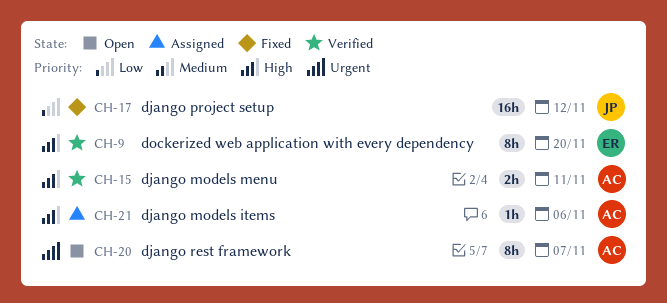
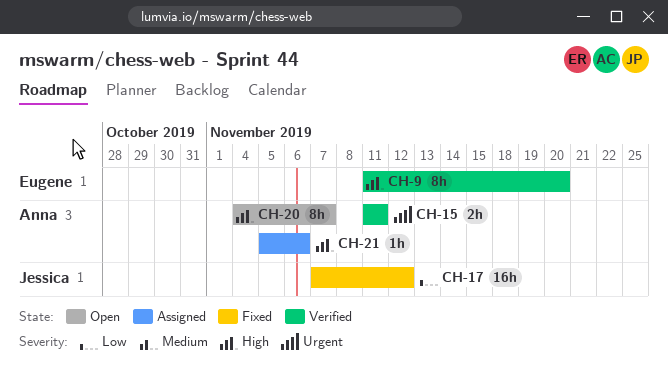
CH-15, priority: High -> Urgent
CH-20, priority: Urgent -> High

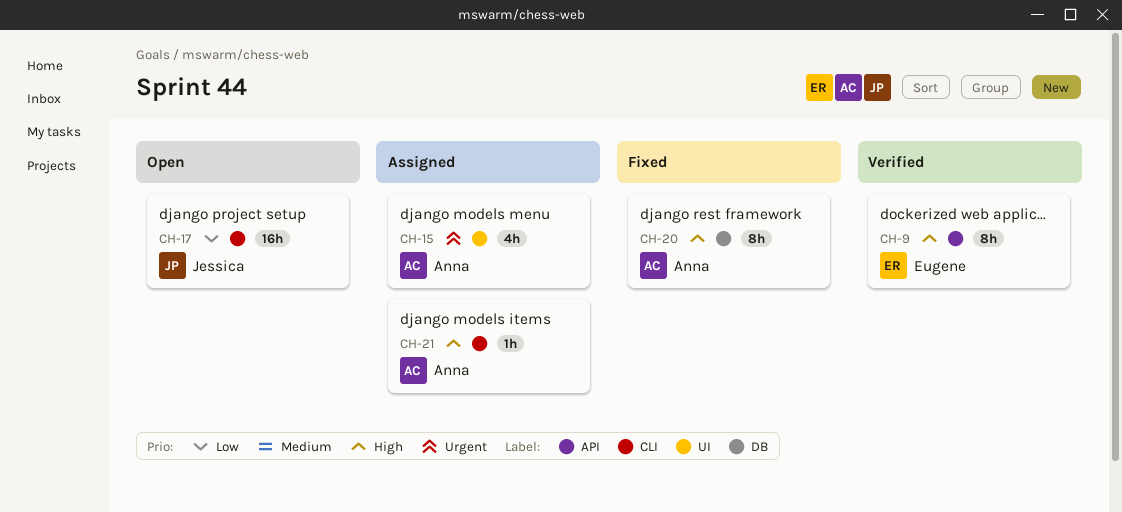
CH-15, status: Verified -> Assigned
CH-15, estimate: 2h -> 4h
CH-17, status: Fixed -> Open
CH-20, status: Open -> Fixed

